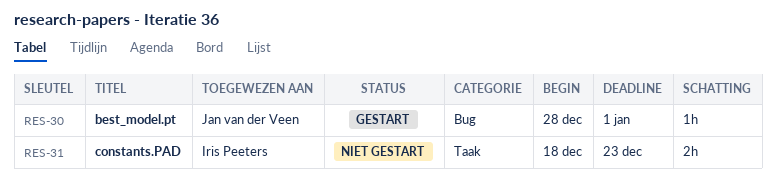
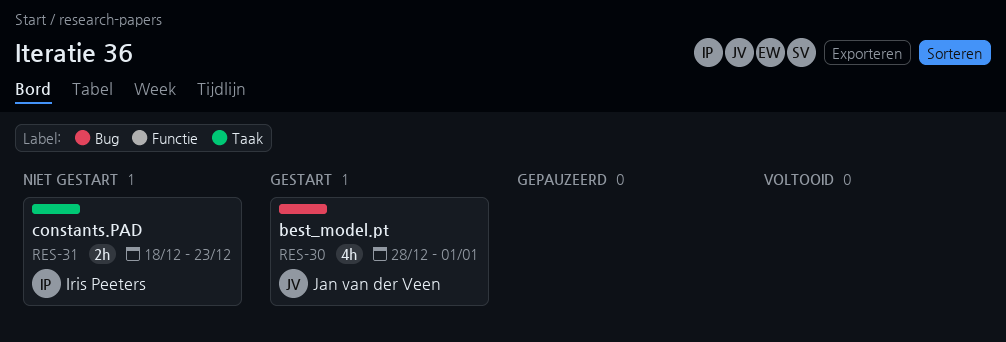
RES-30, estimate: 1h -> 4h

